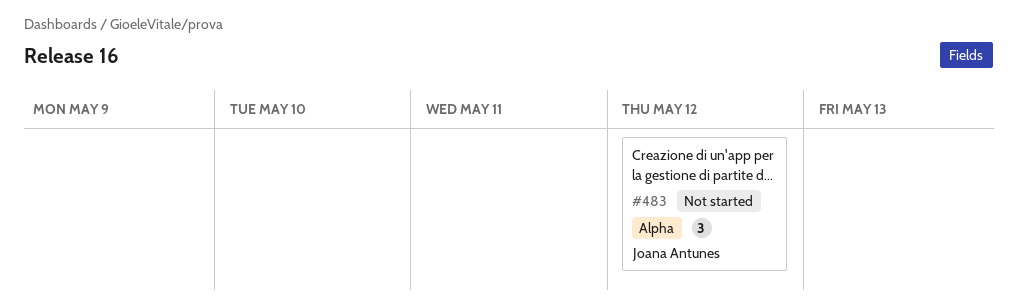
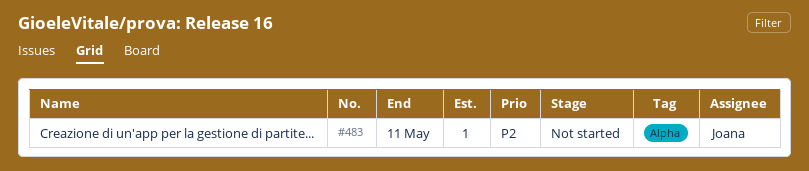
#483, estimate: 3 -> 1
#483, due: May 12 -> May 11

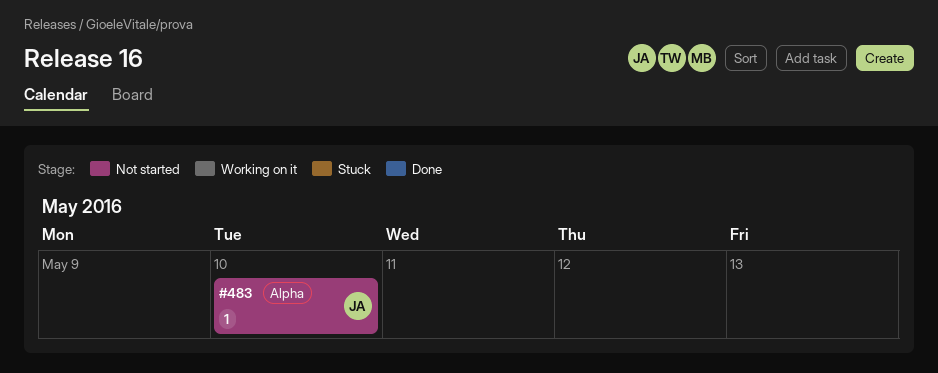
#483, due: May 11 -> May 10

